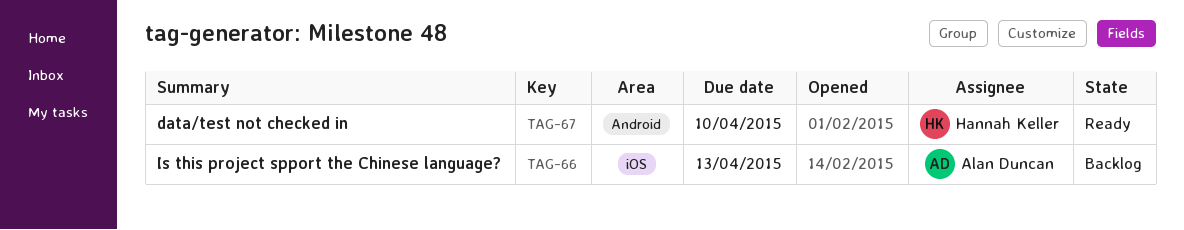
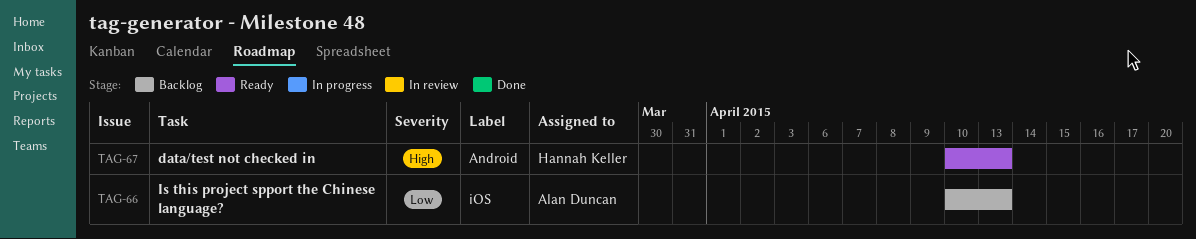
TAG-67, due: Apr 10 -> Apr 13

